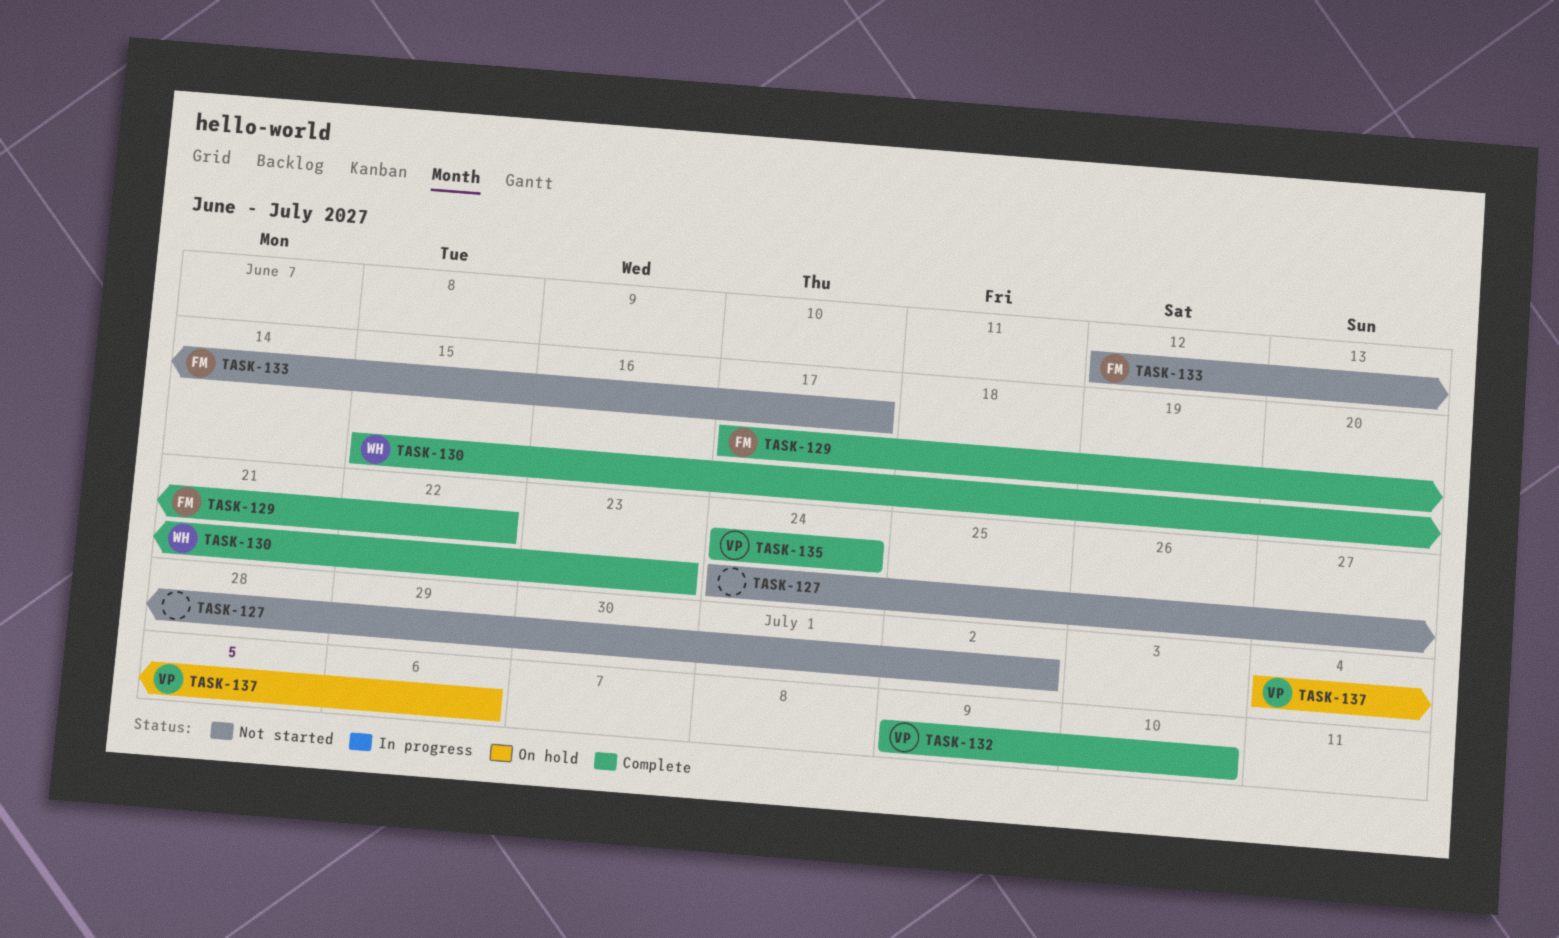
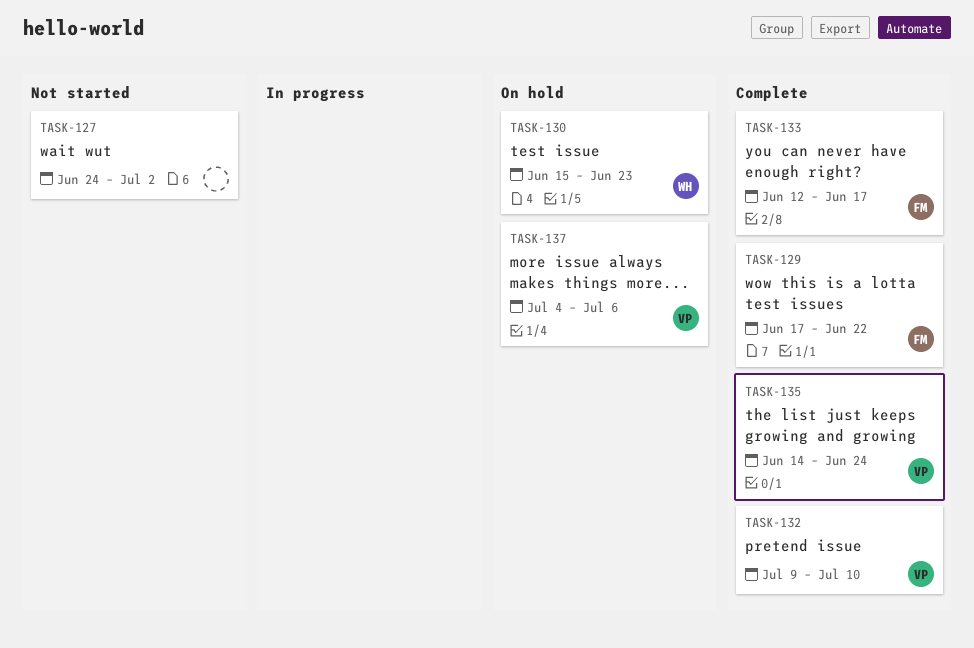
TASK-130, status: Complete -> On hold
TASK-133, status: Not started -> Complete
TASK-135, start: Jun 24 -> Jun 14

